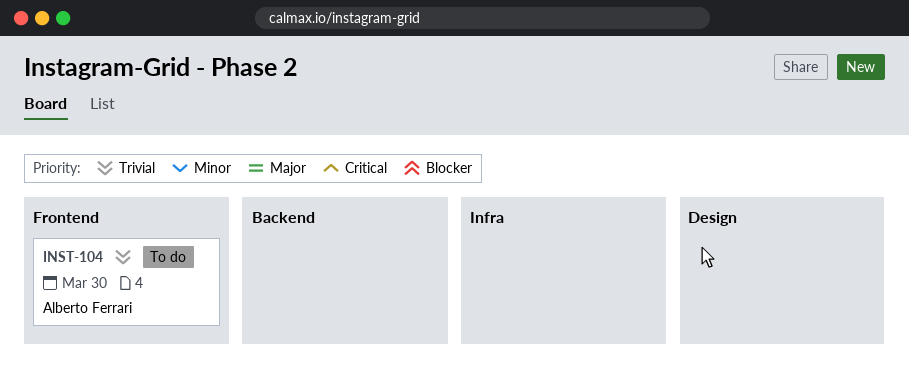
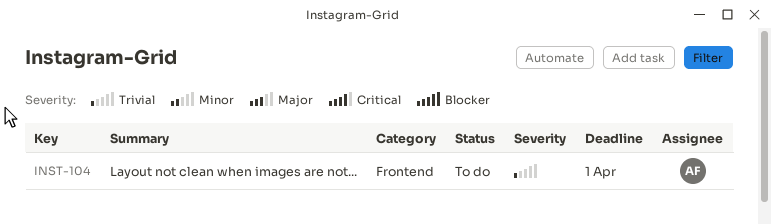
INST-104, due: Mar 30 -> Apr 1

